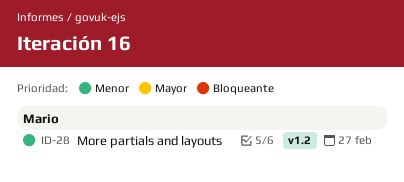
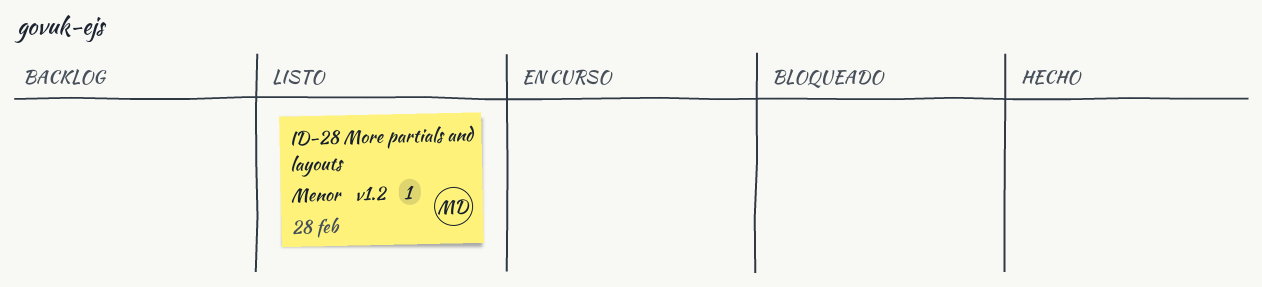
ID-28, due: Feb 27 -> Feb 28

